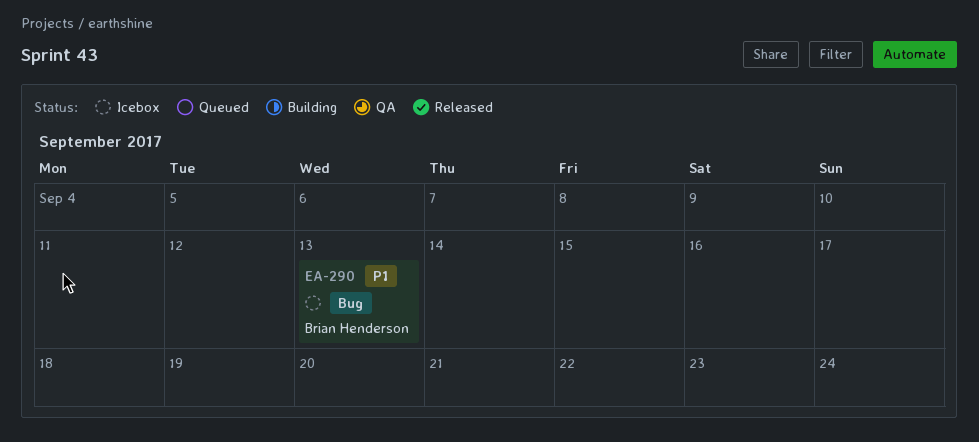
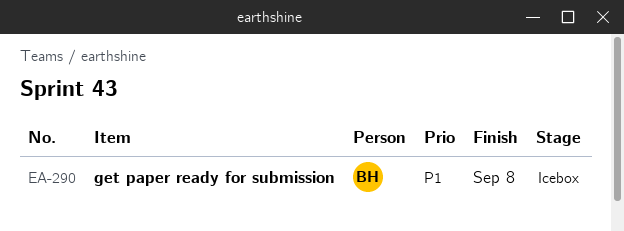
EA-290, due: Sep 13 -> Sep 8

